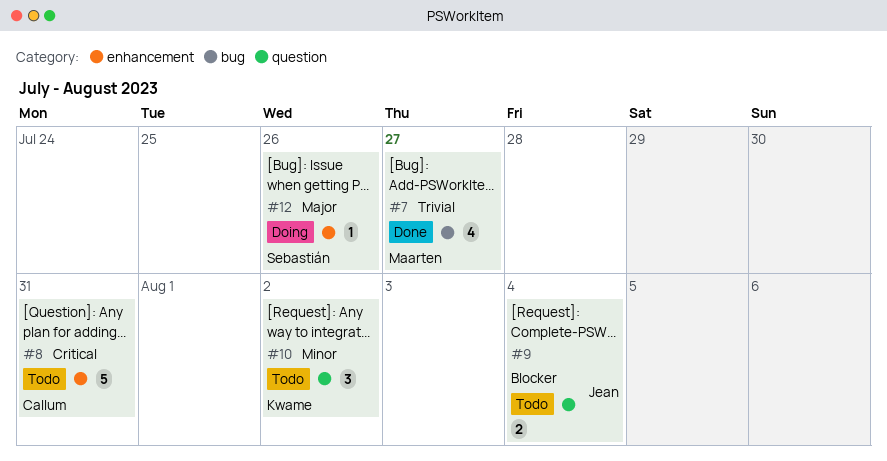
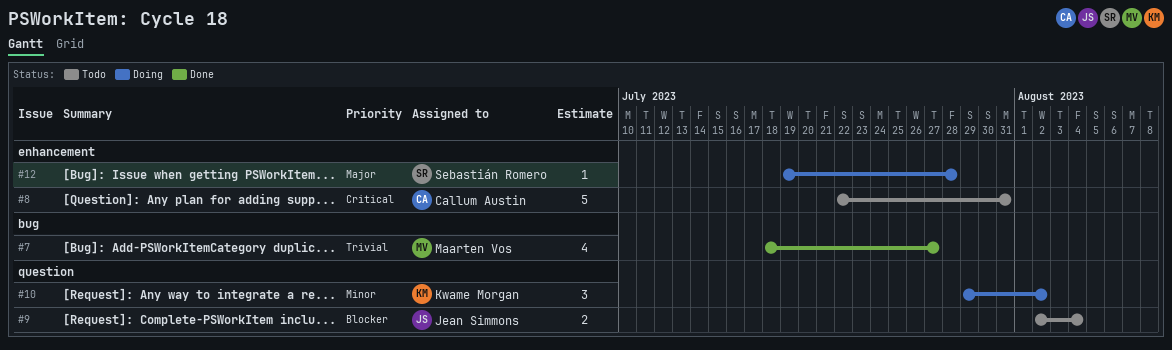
#10, status: Todo -> Doing
#12, due: Jul 26 -> Jul 28

